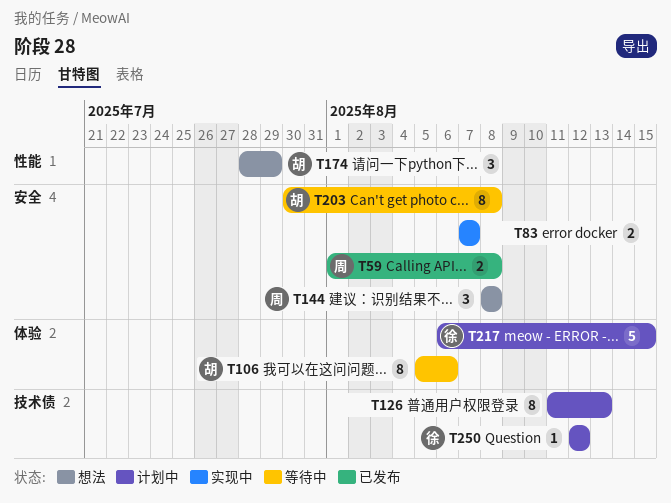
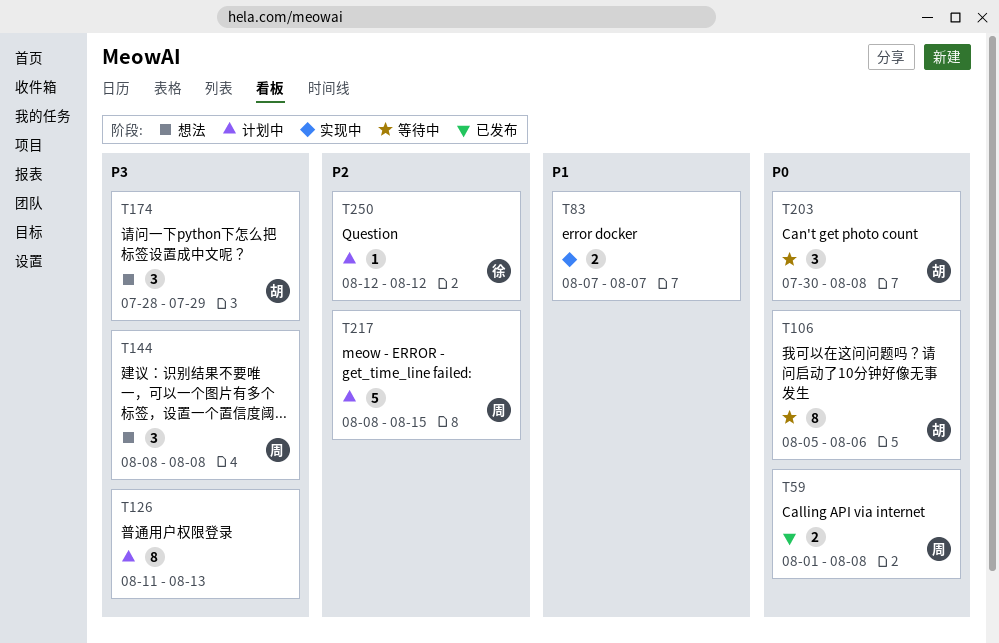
T203, estimate: 8 -> 3
T217, owner: 徐 -> 周
T217, start: Aug 6 -> Aug 8

